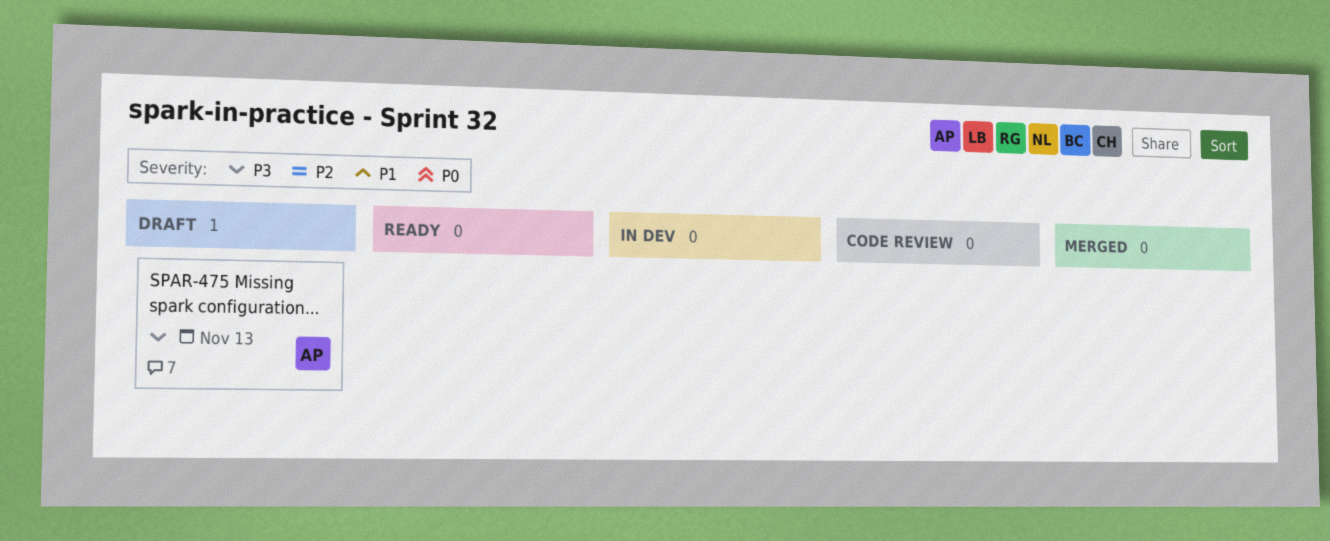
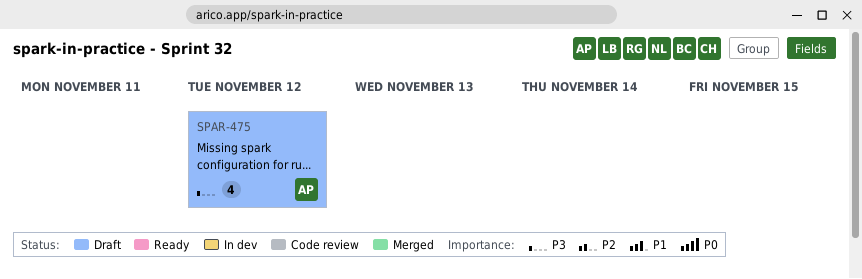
SPAR-475, due: Nov 13 -> Nov 12

